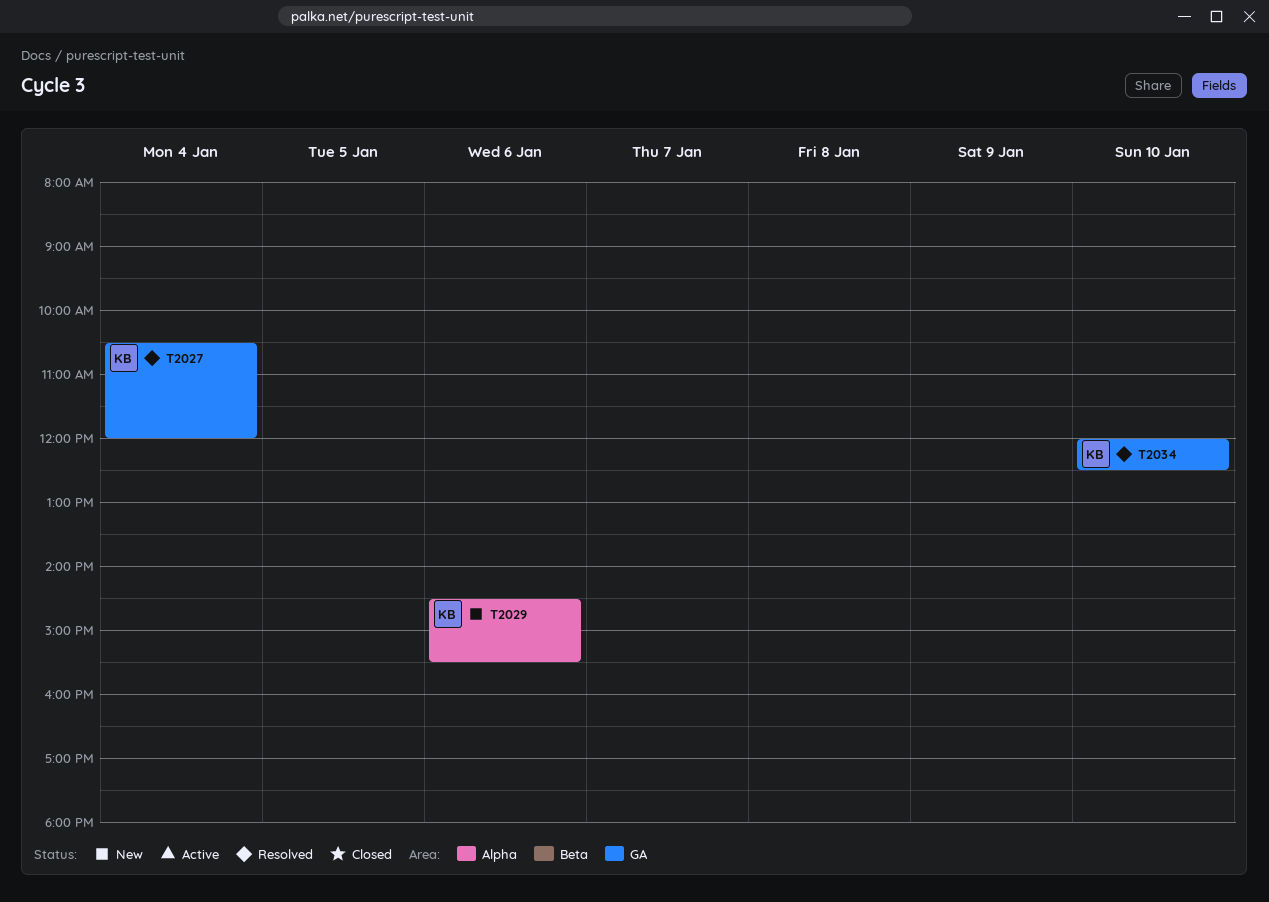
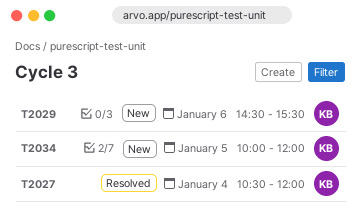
T2034, status: Resolved -> New
T2034, day: Jan 10 -> Jan 5
T2034, begins: 12:00 -> 10:00
T2034, ends: 12:30 -> 12:00

